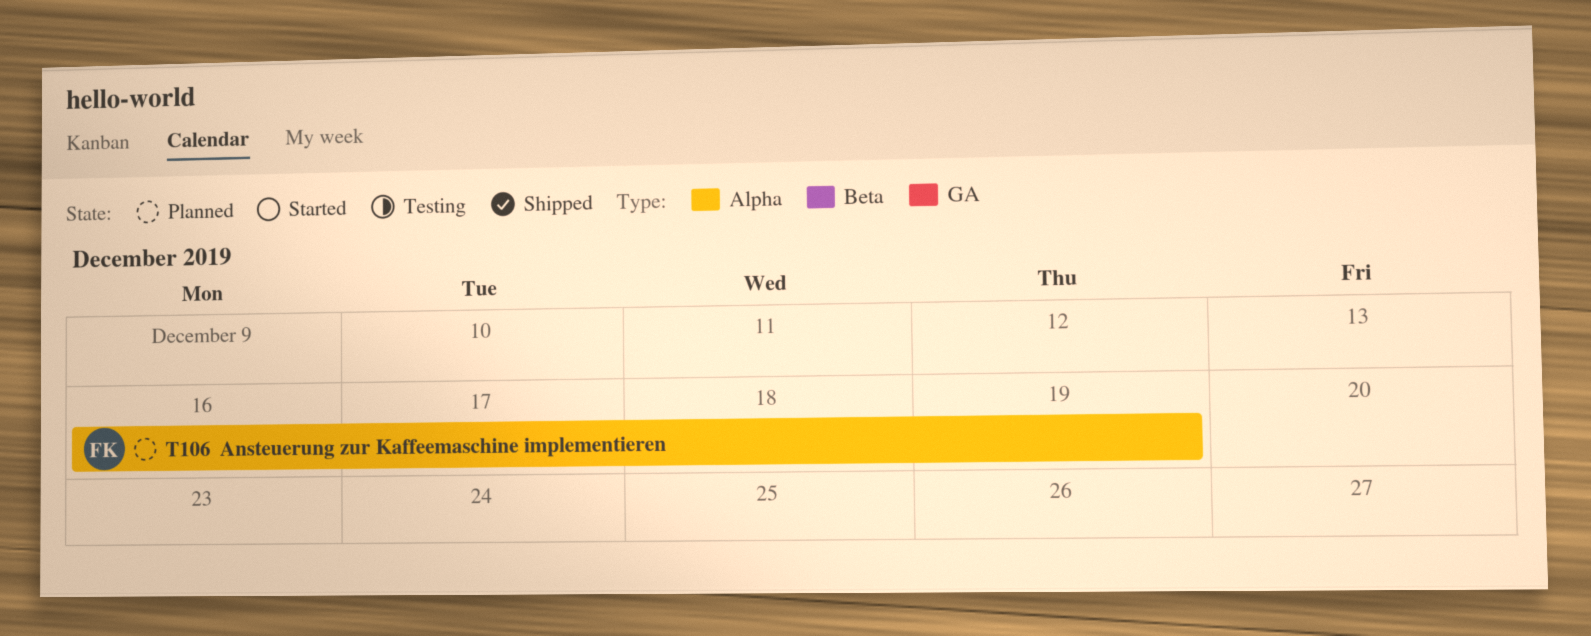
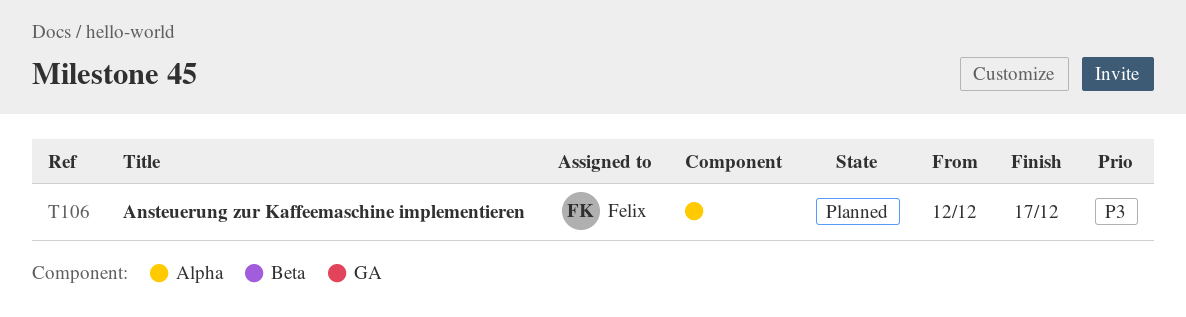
T106, start: Dec 16 -> Dec 12
T106, due: Dec 19 -> Dec 17

